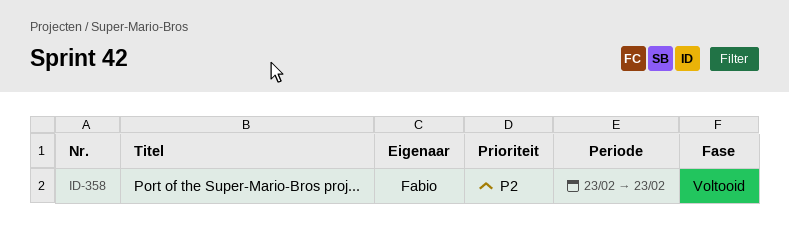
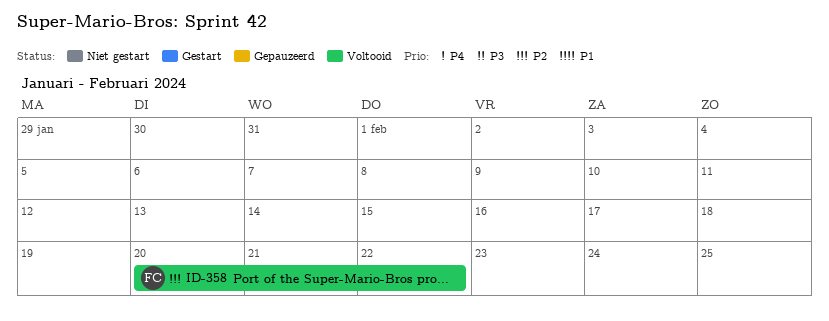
ID-358, start: Feb 23 -> Feb 20
ID-358, due: Feb 23 -> Feb 22

